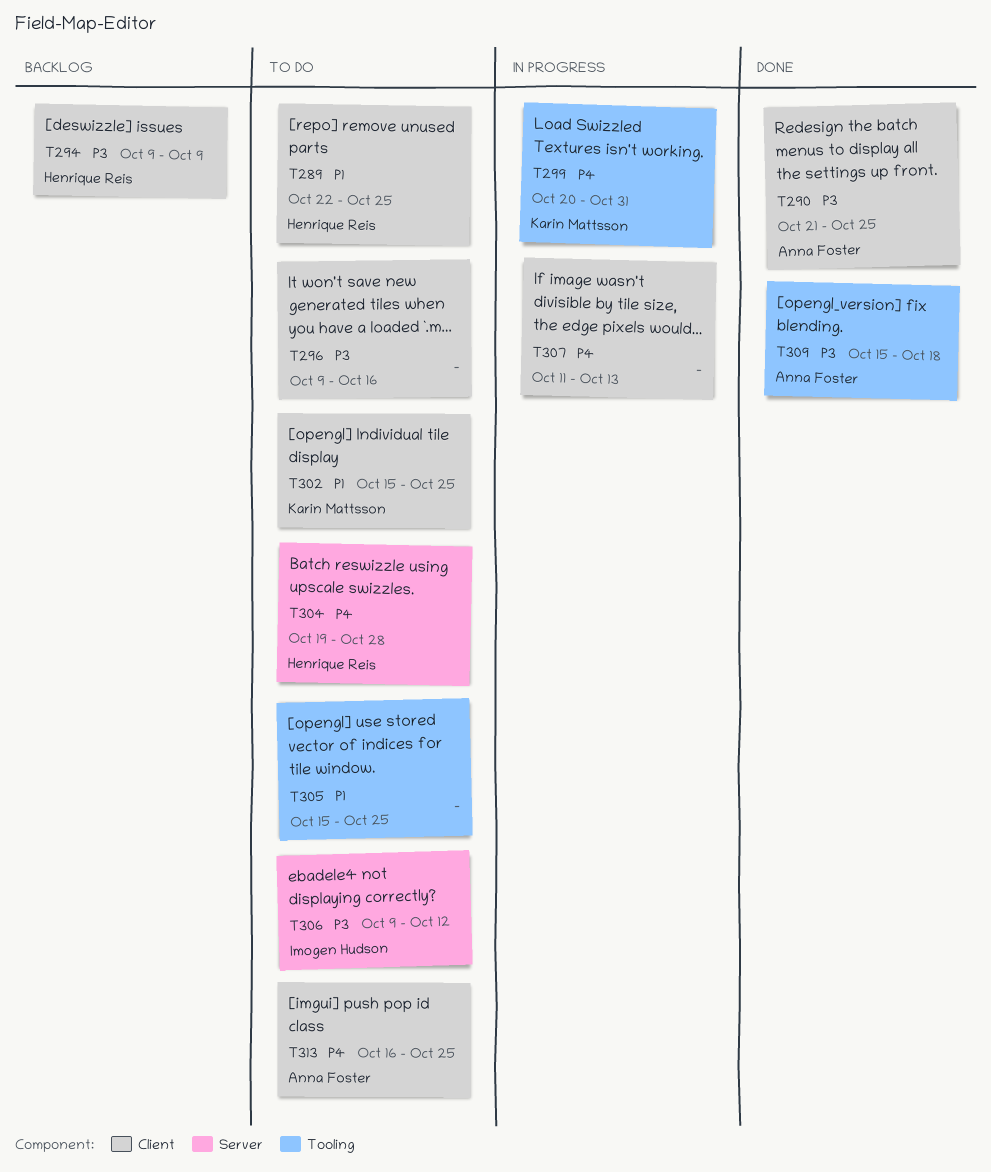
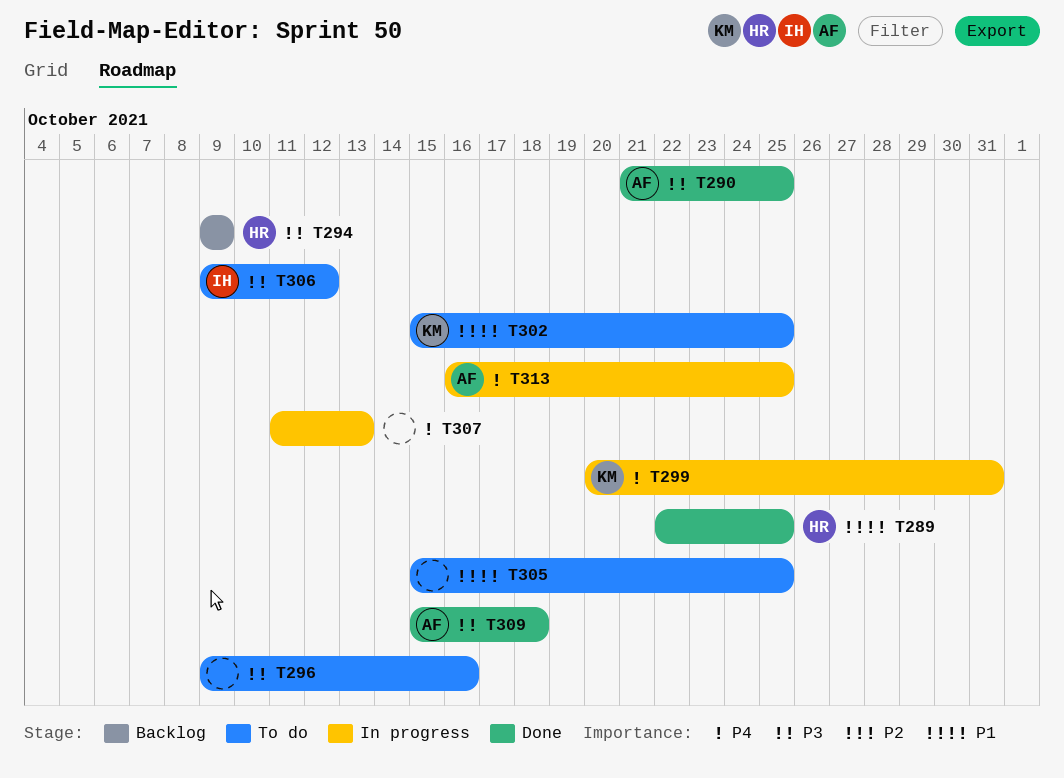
T289, status: To do -> Done
T304: present -> none
T313, status: To do -> In progress

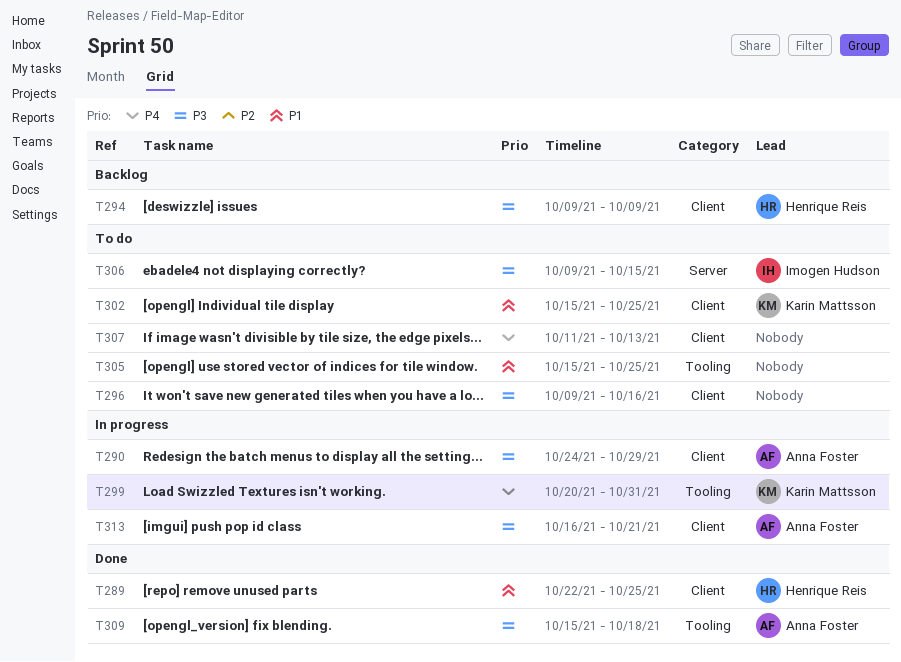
T290, status: Done -> In progress
T290, start: Oct 21 -> Oct 24
T290, due: Oct 25 -> Oct 29
T306, due: Oct 12 -> Oct 15
T307, status: In progress -> To do
T313, priority: P4 -> P3
T313, due: Oct 25 -> Oct 21

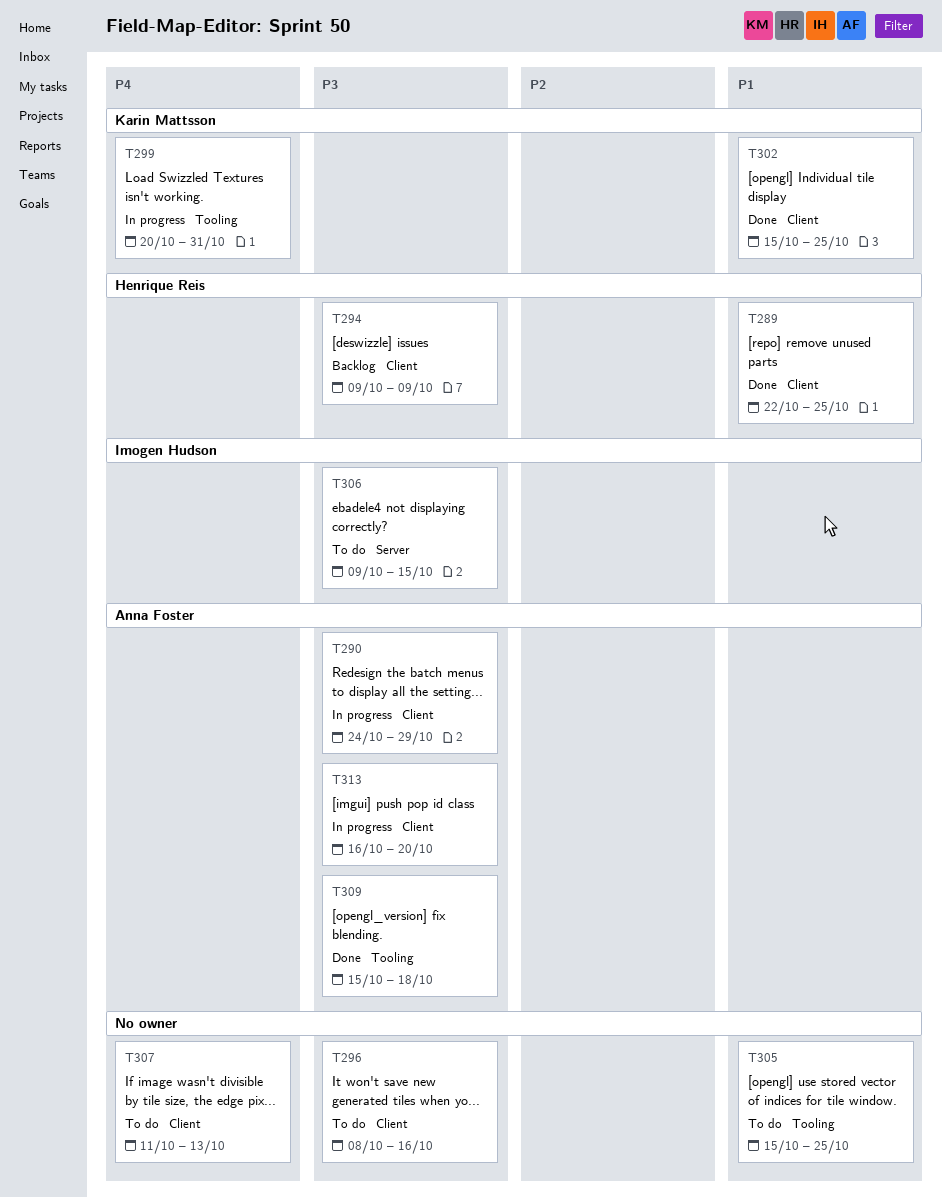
T296, start: Oct 9 -> Oct 8
T302, status: To do -> Done
T313, due: Oct 21 -> Oct 20

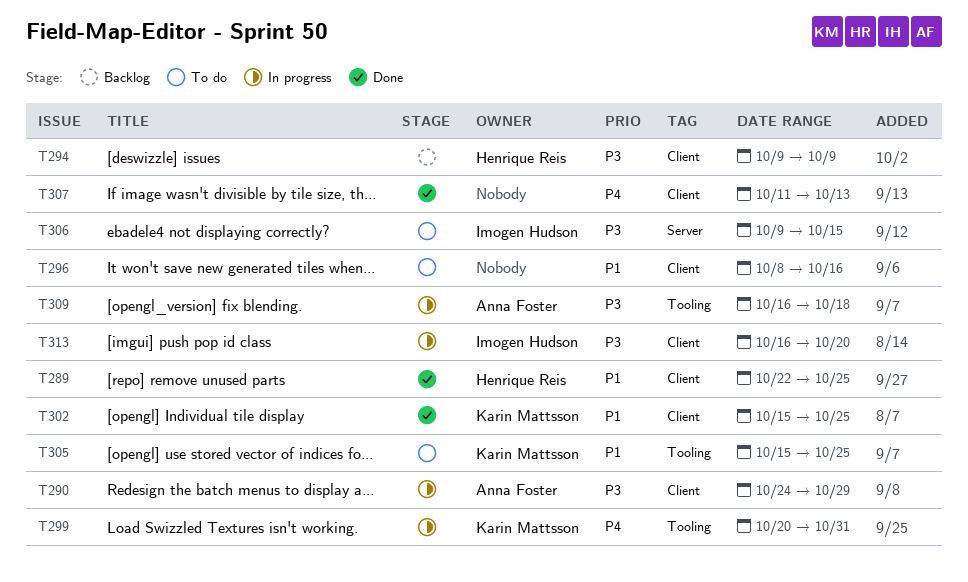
T296, priority: P3 -> P1
T305, owner: none -> Karin Mattsson
T307, status: To do -> Done
T309, status: Done -> In progress
T309, start: Oct 15 -> Oct 16
T313, owner: Anna Foster -> Imogen Hudson

